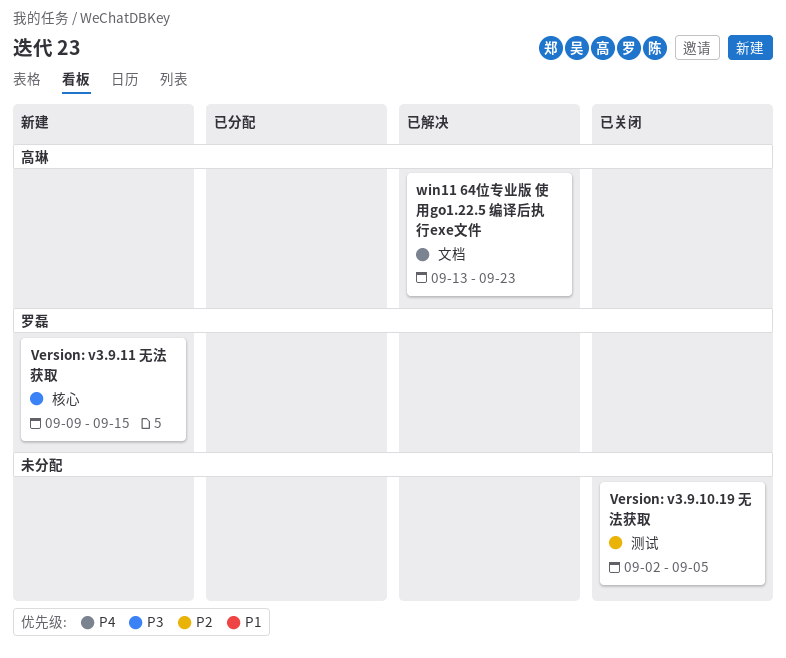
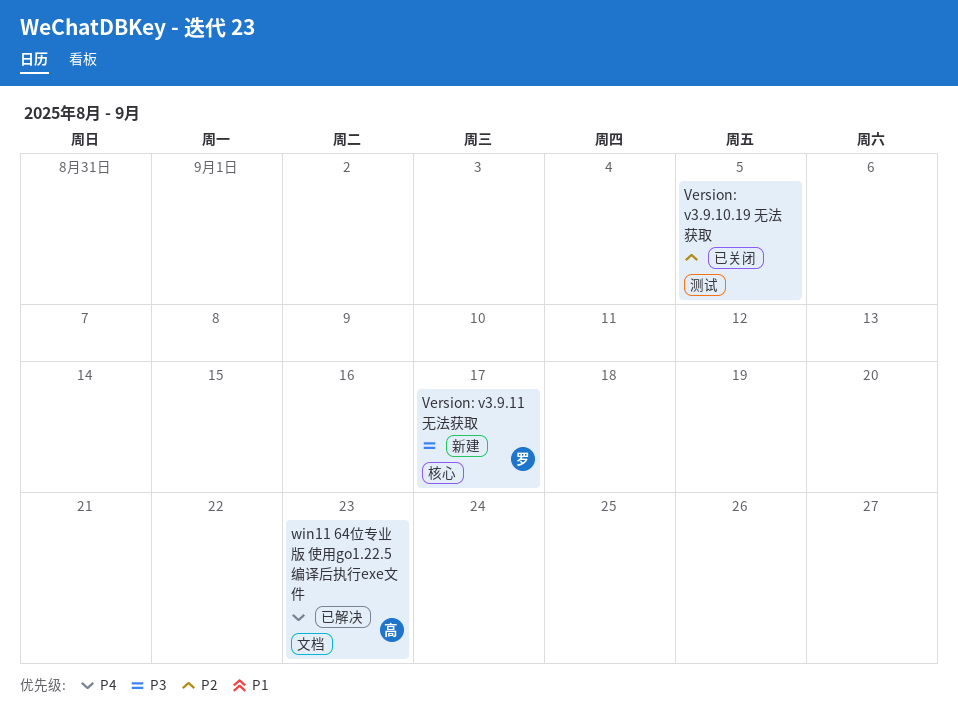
Version: v3.9.11 无法获取, due: Sep 15 -> Sep 17

